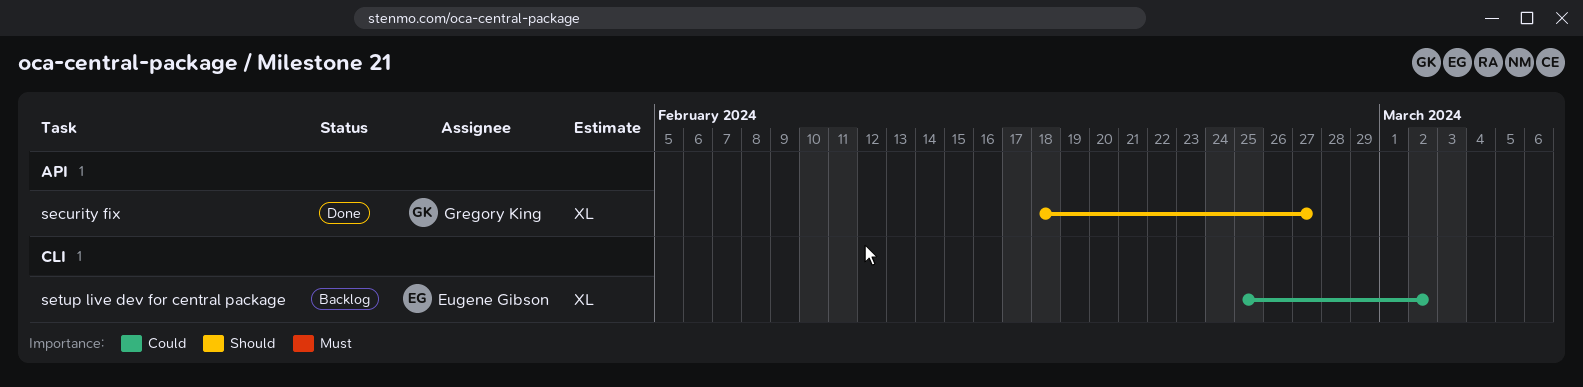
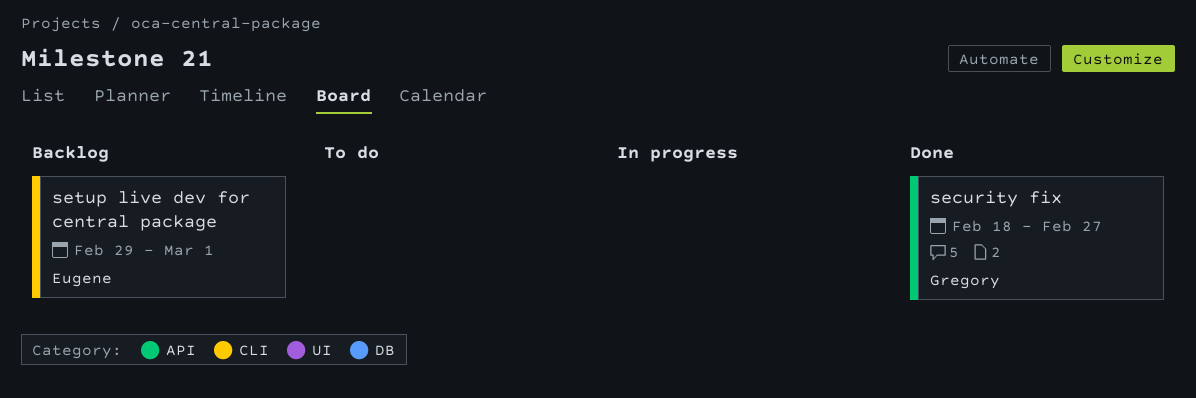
setup live dev for central package, start: Feb 25 -> Feb 29
setup live dev for central package, due: Mar 2 -> Mar 1

